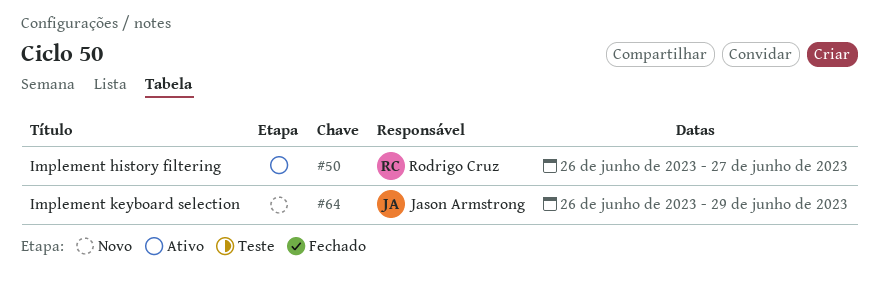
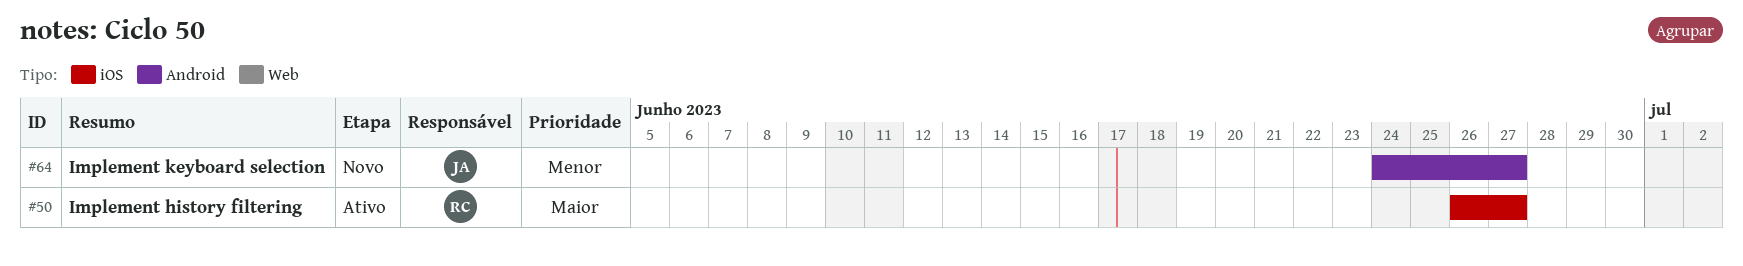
#64, start: Jun 26 -> Jun 24
#64, due: Jun 29 -> Jun 27

